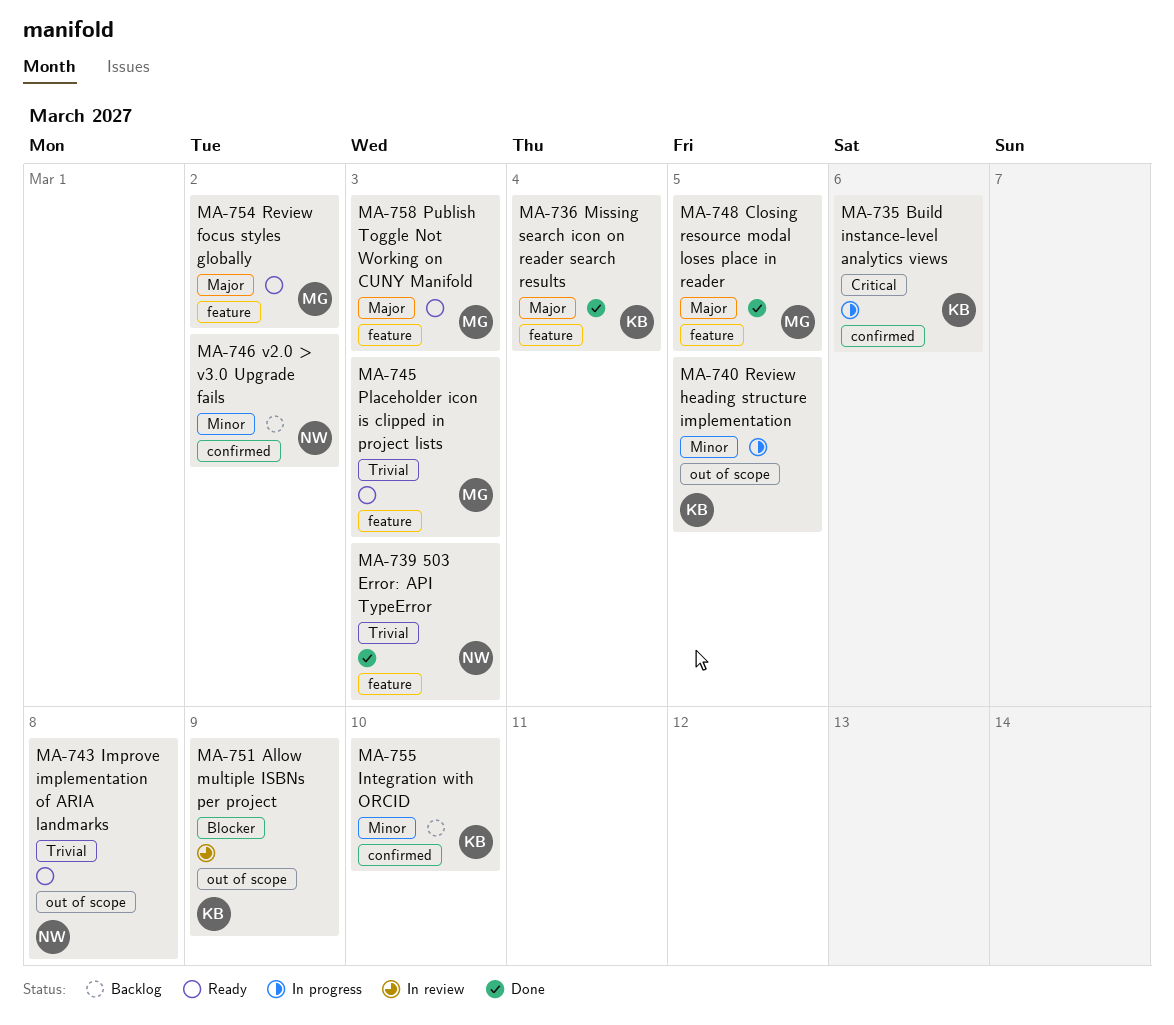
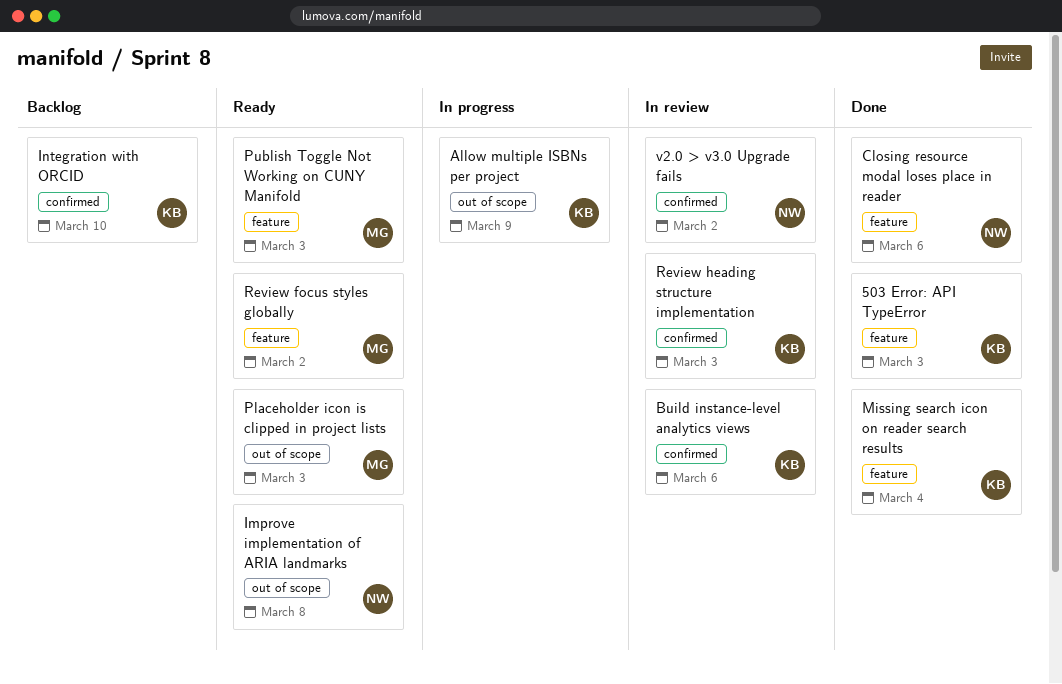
503 Error: API TypeError, owner: NW -> KB
Allow multiple ISBNs per project, status: In review -> In progress
Build instance-level analytics views, status: In progress -> In review
Closing resource modal loses place in reader, owner: MG -> NW
Closing resource modal loses place in reader, due: Mar 5 -> Mar 6
Placeholder icon is clipped in project lists, label: feature -> out of scope
Review heading structure implementation, status: In progress -> In review
Review heading structure implementation, label: out of scope -> confirmed
Review heading structure implementation, due: Mar 5 -> Mar 3
v2.0 > v3.0 Upgrade fails, status: Backlog -> In review

